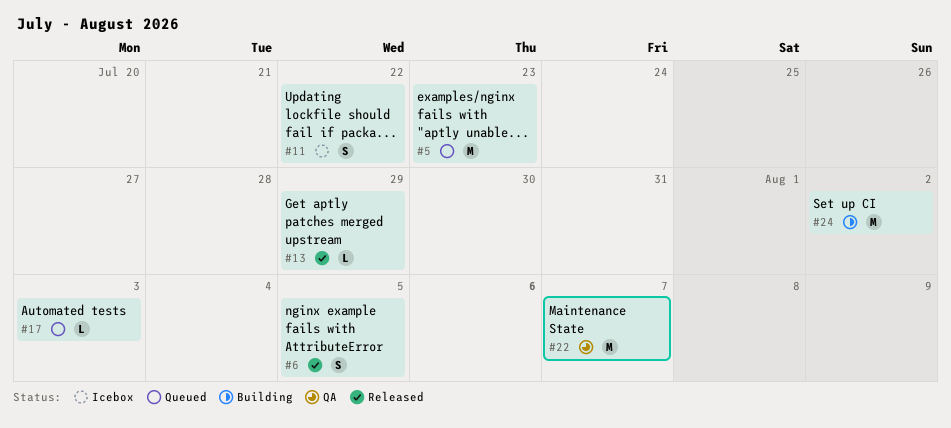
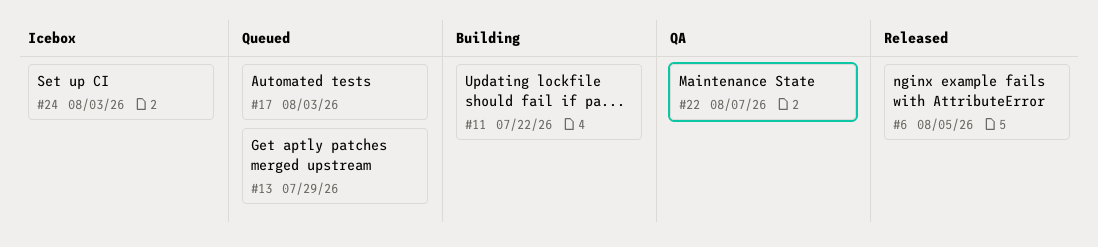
#5: present -> none
#11, status: Icebox -> Building
#13, status: Released -> Queued
#24, status: Building -> Icebox
#24, due: Aug 2 -> Aug 3

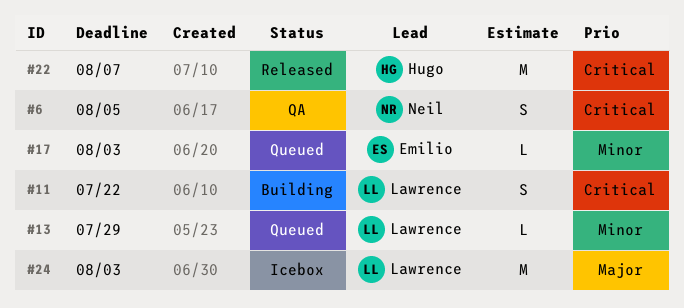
#6, status: Released -> QA
#22, status: QA -> Released

